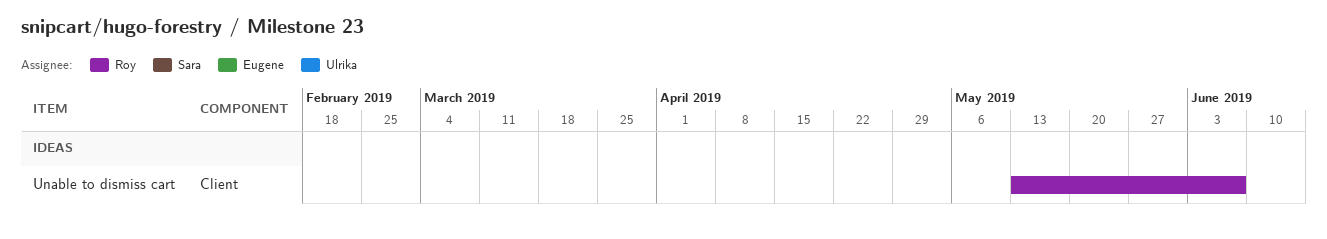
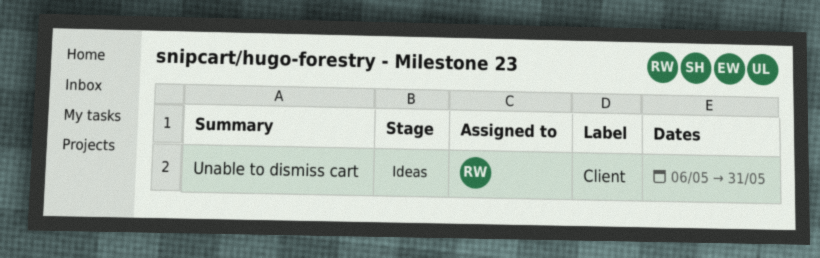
Unable to dismiss cart, start: May 13 -> May 6
Unable to dismiss cart, due: Jun 7 -> May 31

